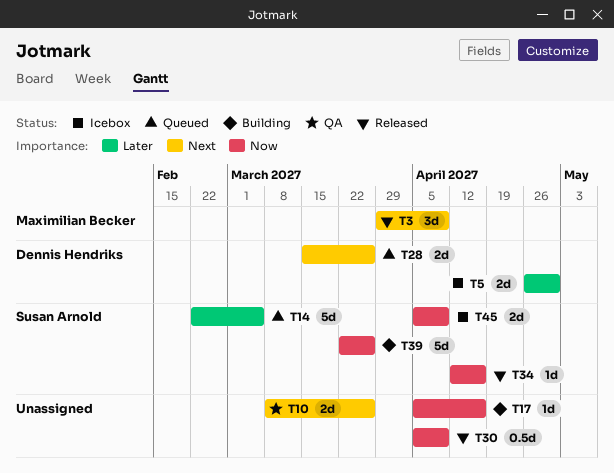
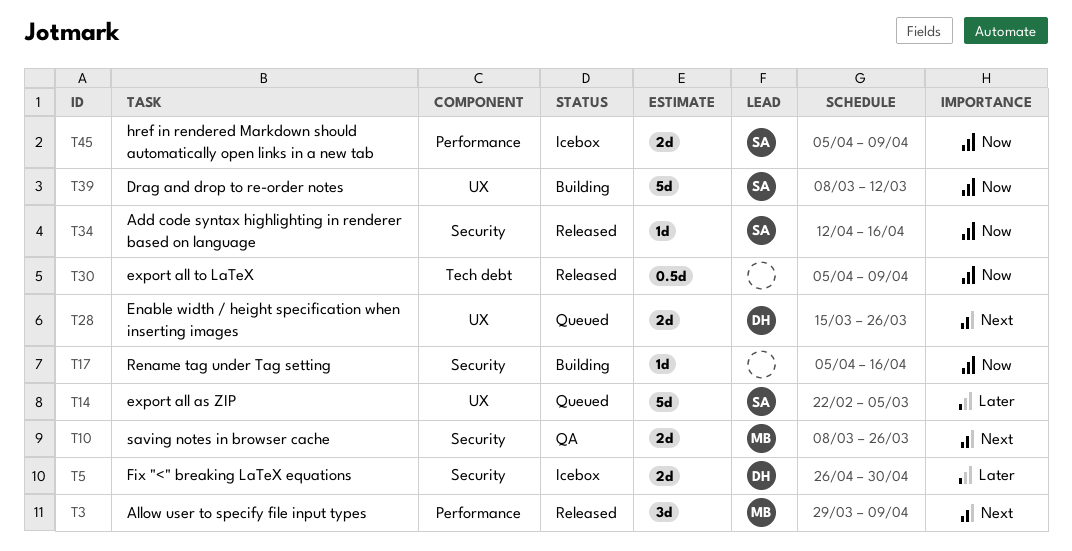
T10, owner: none -> Maximilian Becker
T39, start: Mar 22 -> Mar 8
T39, due: Mar 26 -> Mar 12

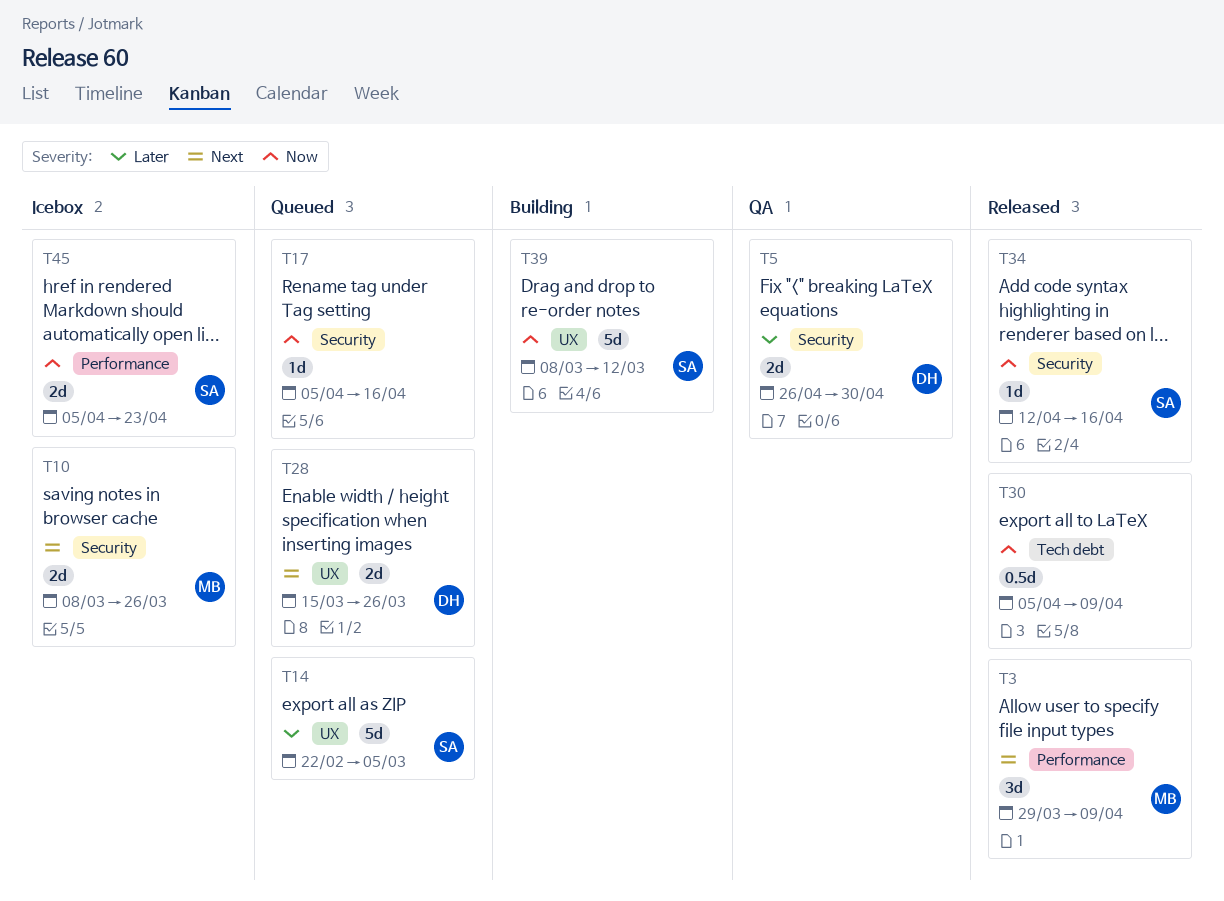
T5, status: Icebox -> QA
T10, status: QA -> Icebox
T17, status: Building -> Queued
T45, due: Apr 9 -> Apr 23

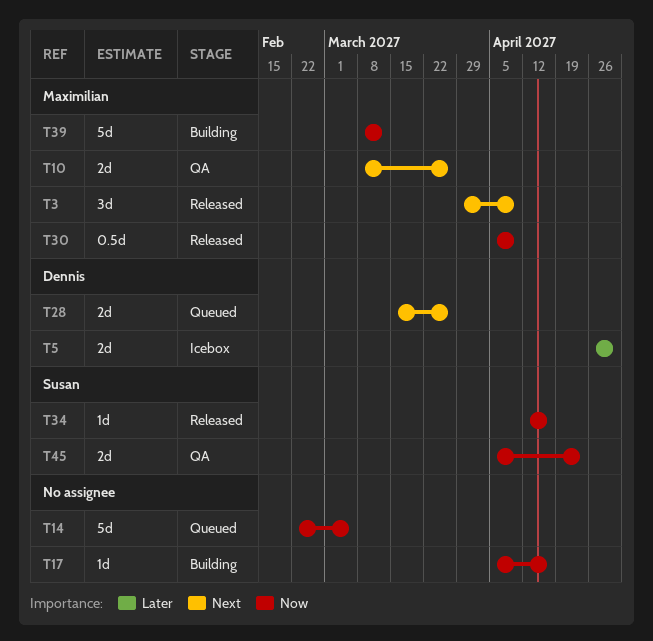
T5, status: QA -> Icebox
T10, status: Icebox -> QA
T14, owner: Susan -> none
T14, priority: Later -> Now
T17, status: Queued -> Building
T30, owner: none -> Maximilian
T39, owner: Susan -> Maximilian
T45, status: Icebox -> QA

